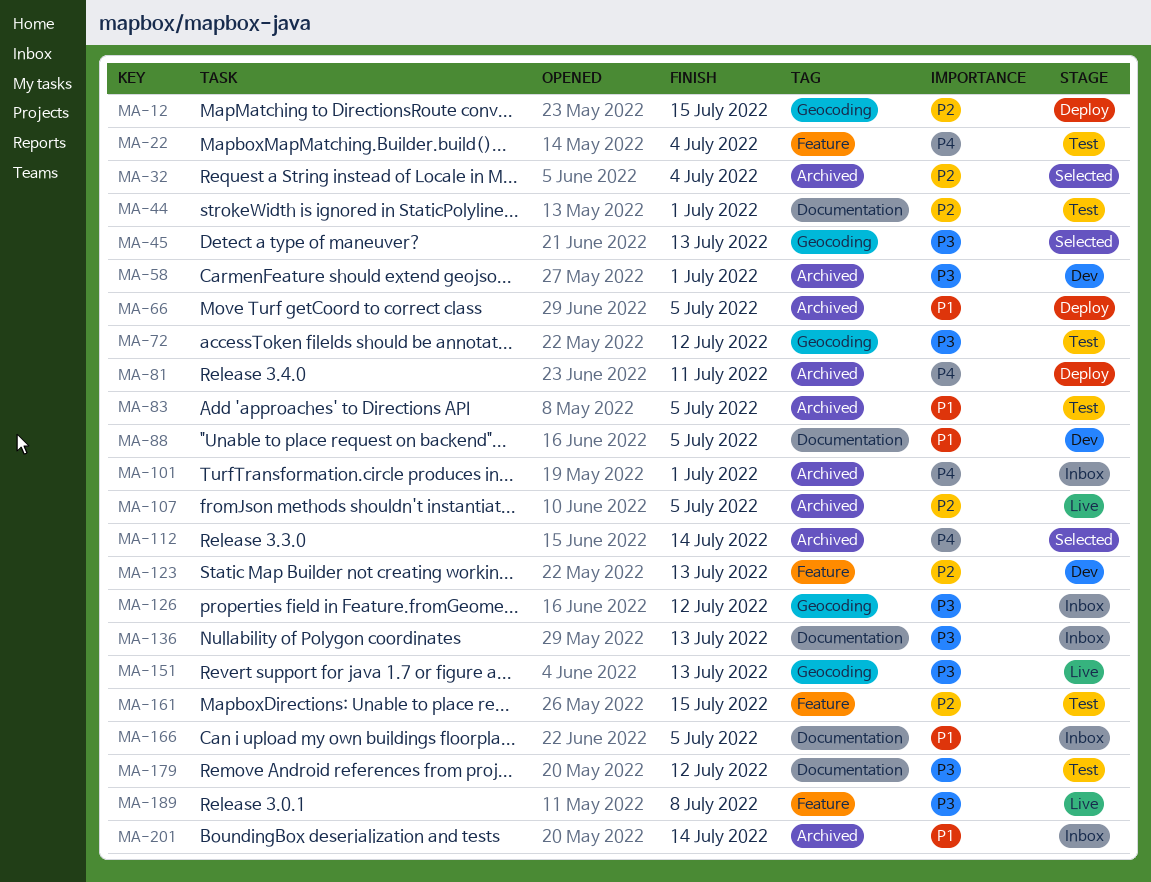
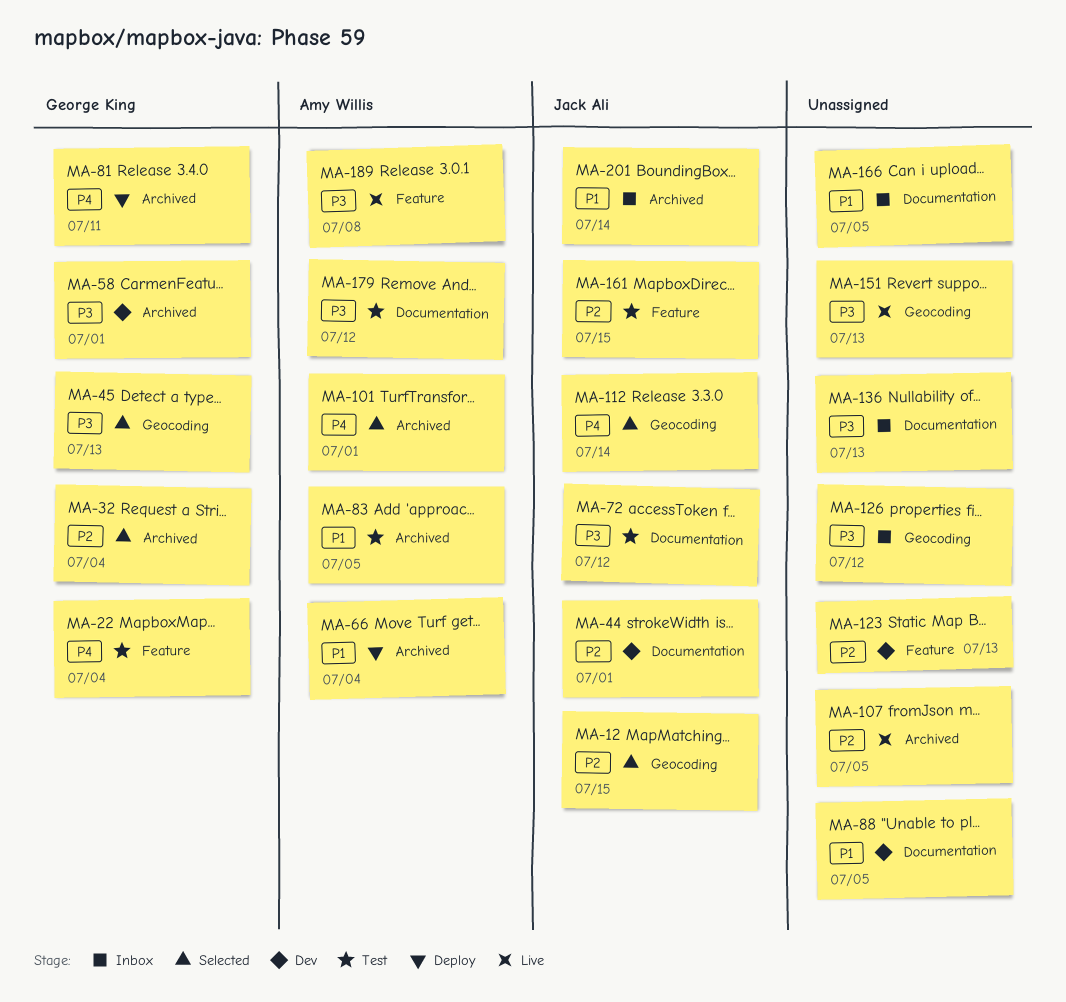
MA-12, status: Deploy -> Selected
MA-44, status: Test -> Dev
MA-66, due: Jul 5 -> Jul 4
MA-72, label: Geocoding -> Documentation
MA-101, status: Inbox -> Selected
MA-112, label: Archived -> Geocoding

